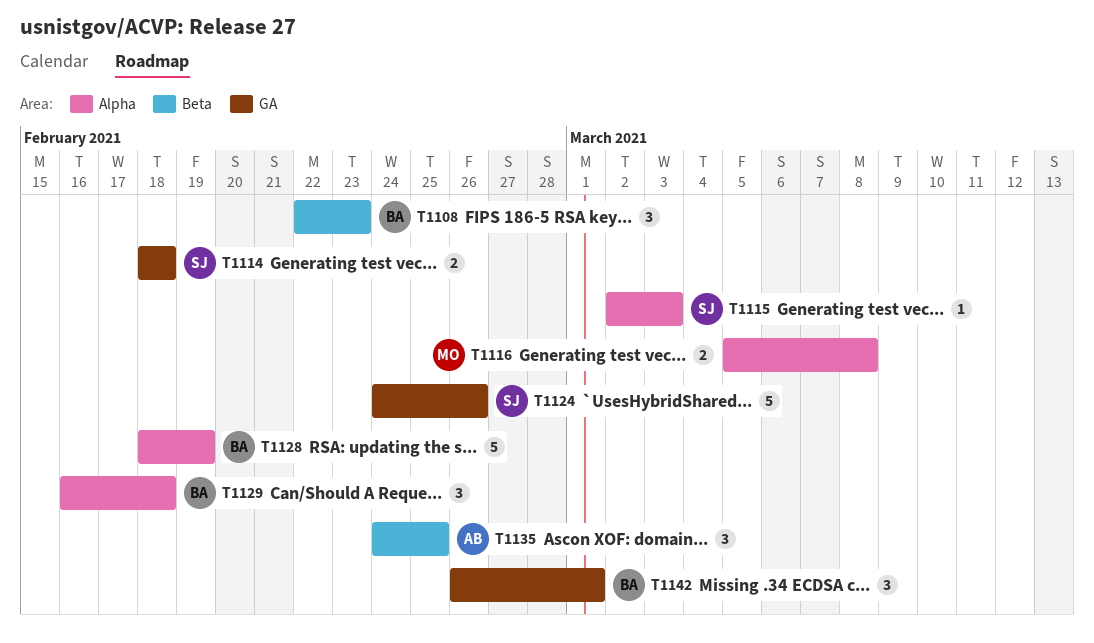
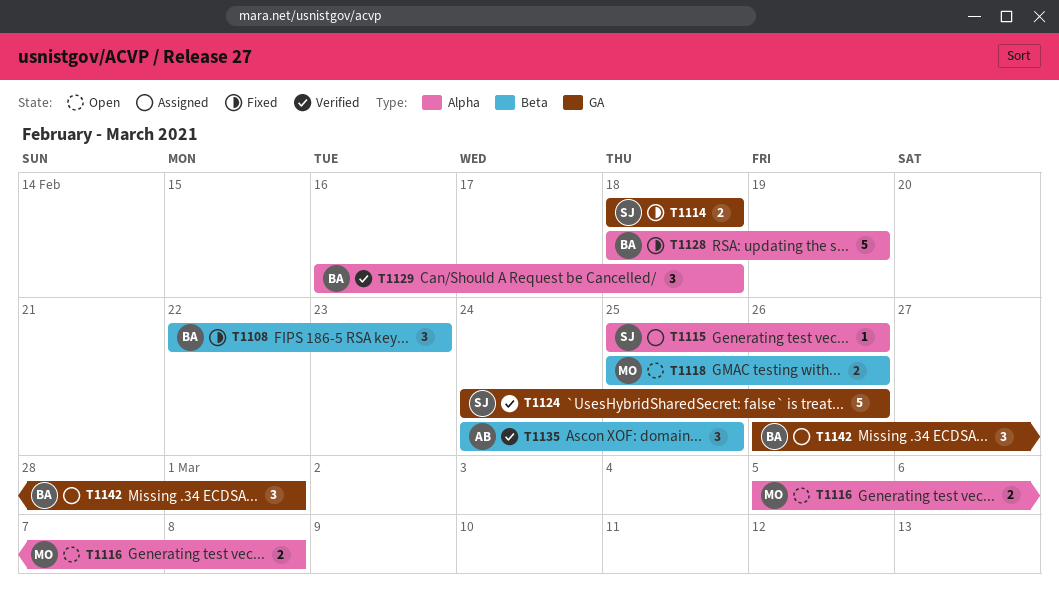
T1115, start: Mar 2 -> Feb 25
T1115, due: Mar 3 -> Feb 26
T1118: none -> present

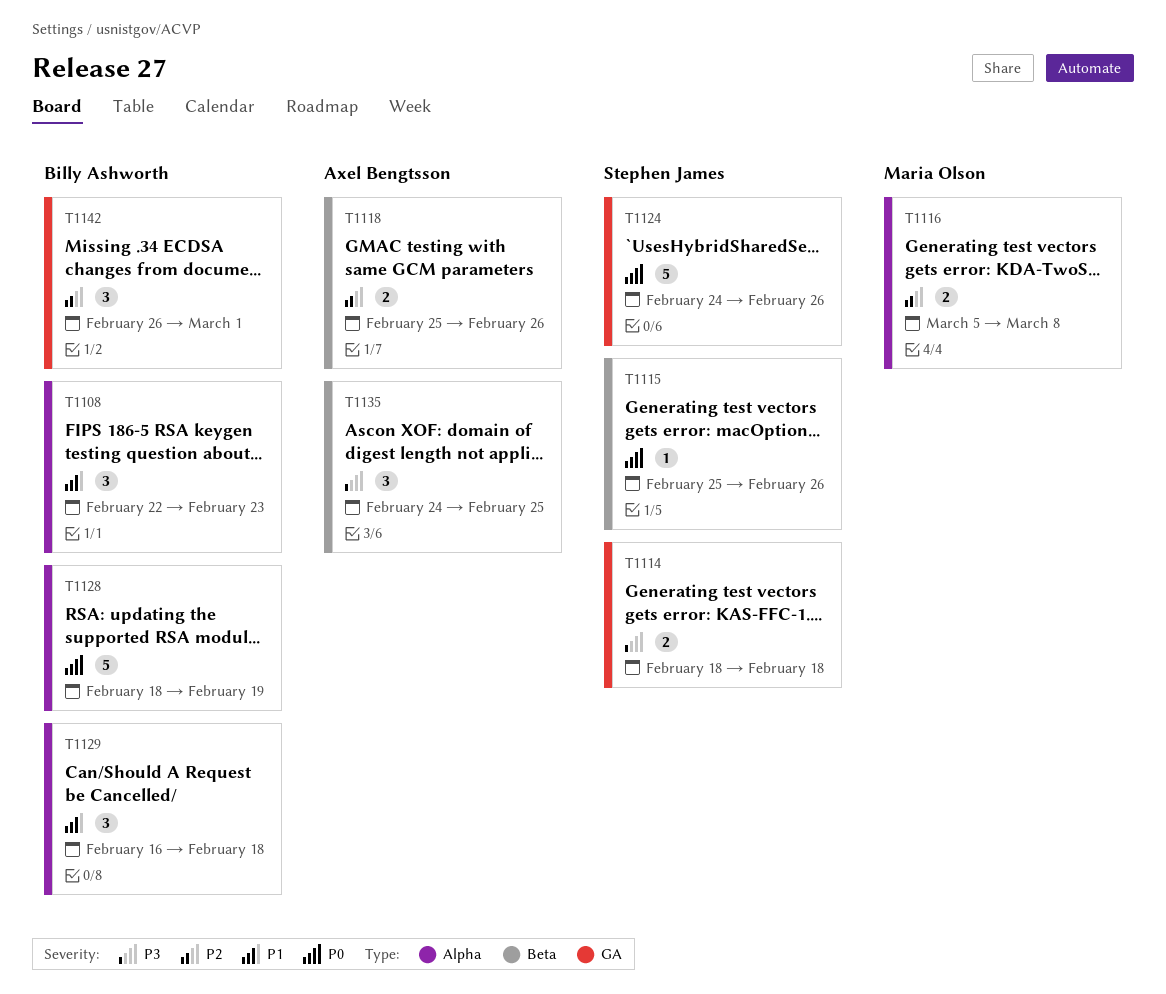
T1108, label: Beta -> Alpha
T1115, label: Alpha -> Beta
T1118, owner: Maria Olson -> Axel Bengtsson

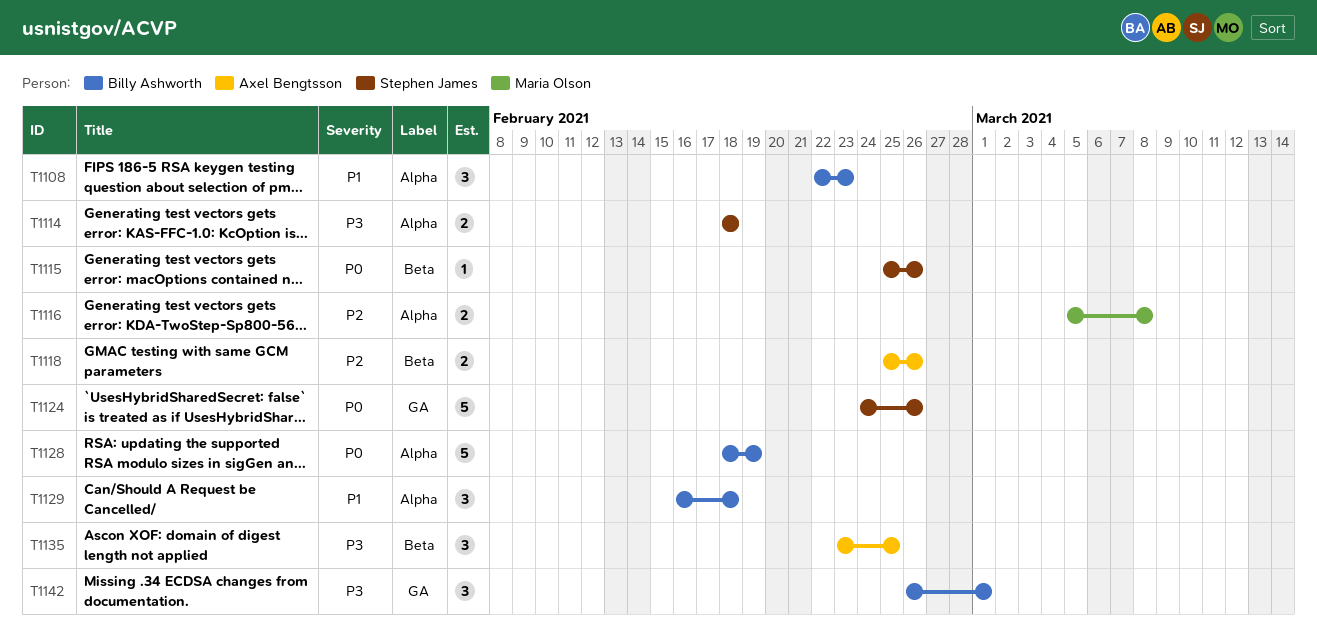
T1114, label: GA -> Alpha
T1135, start: Feb 24 -> Feb 23
T1142, priority: P2 -> P3

